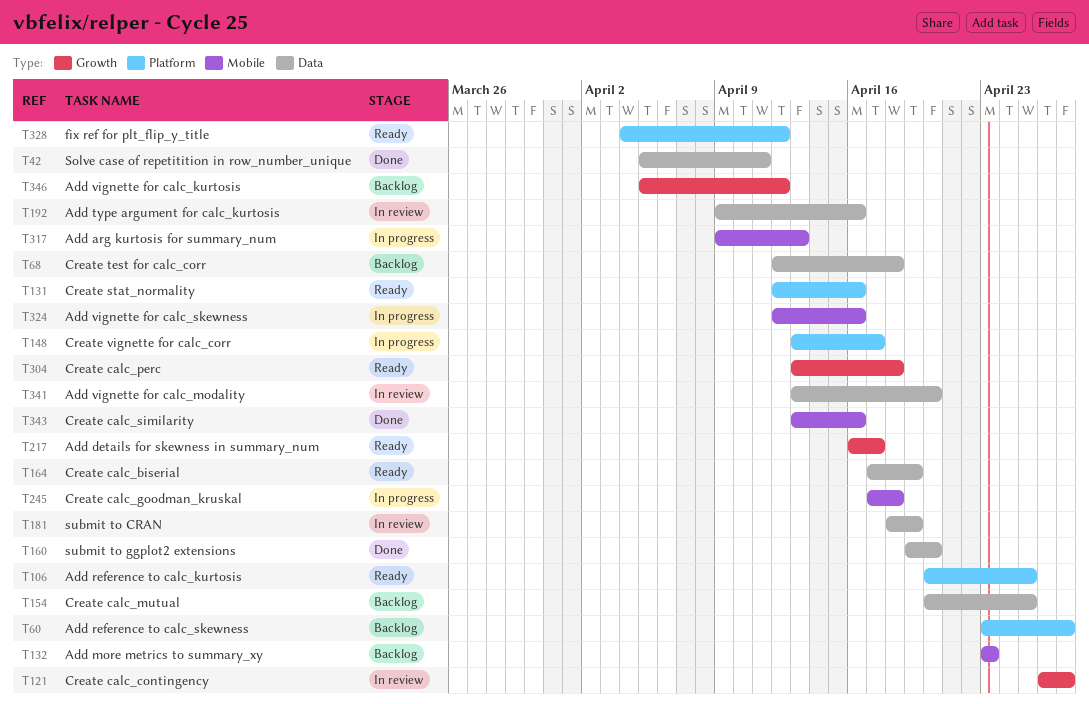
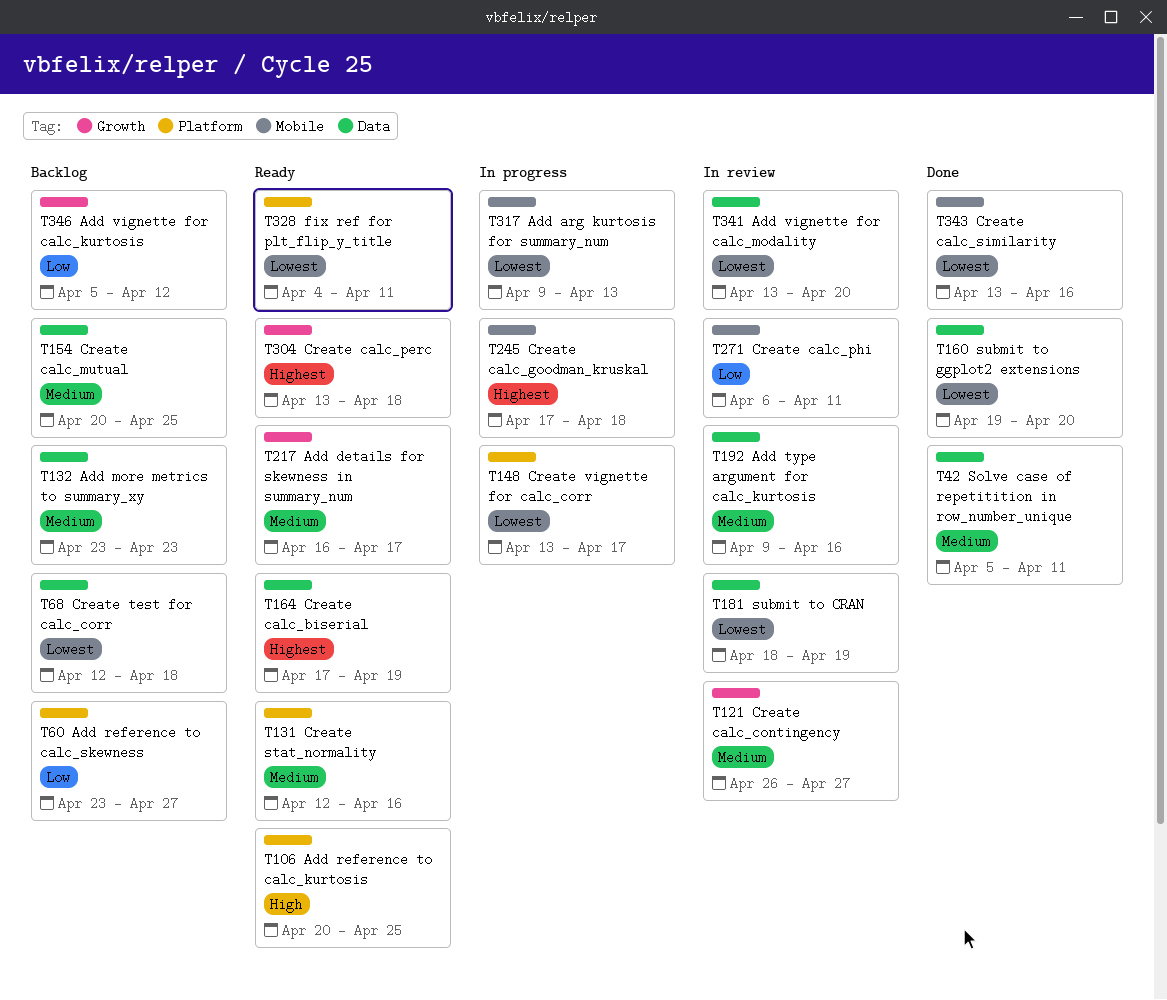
T132, label: Mobile -> Data
T271: none -> present
T324: present -> none
T328, due: Apr 12 -> Apr 11

